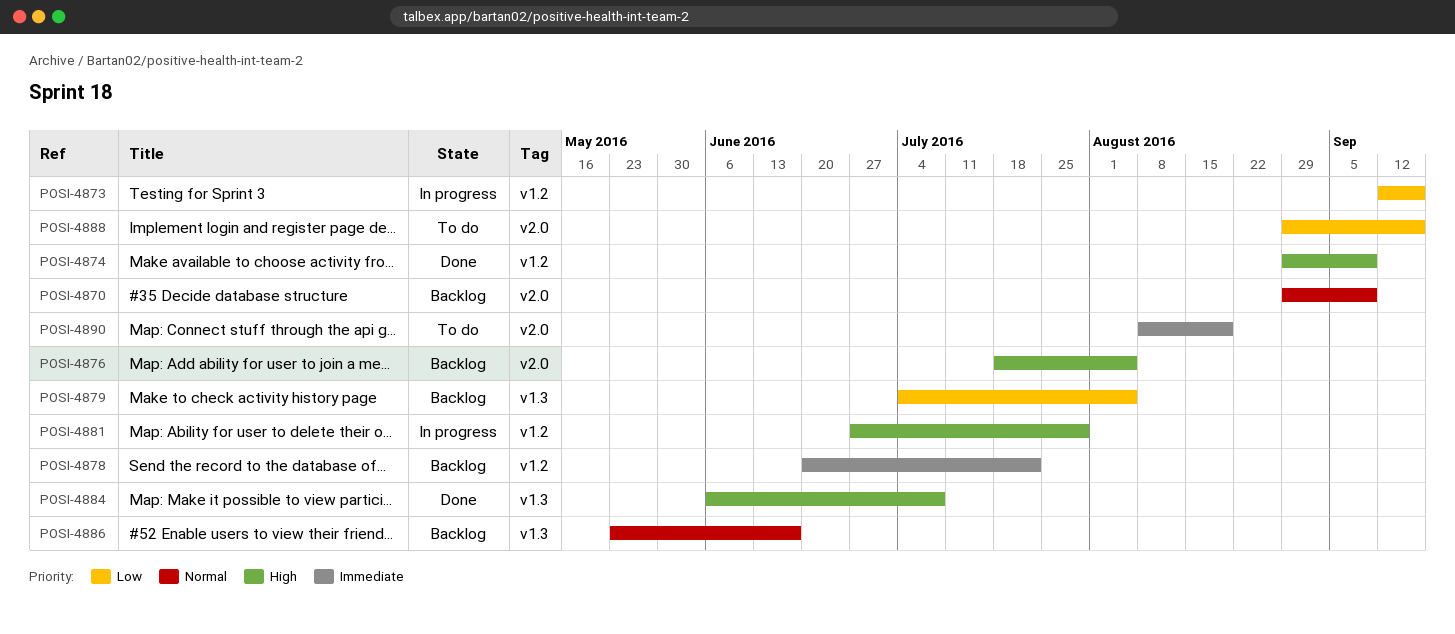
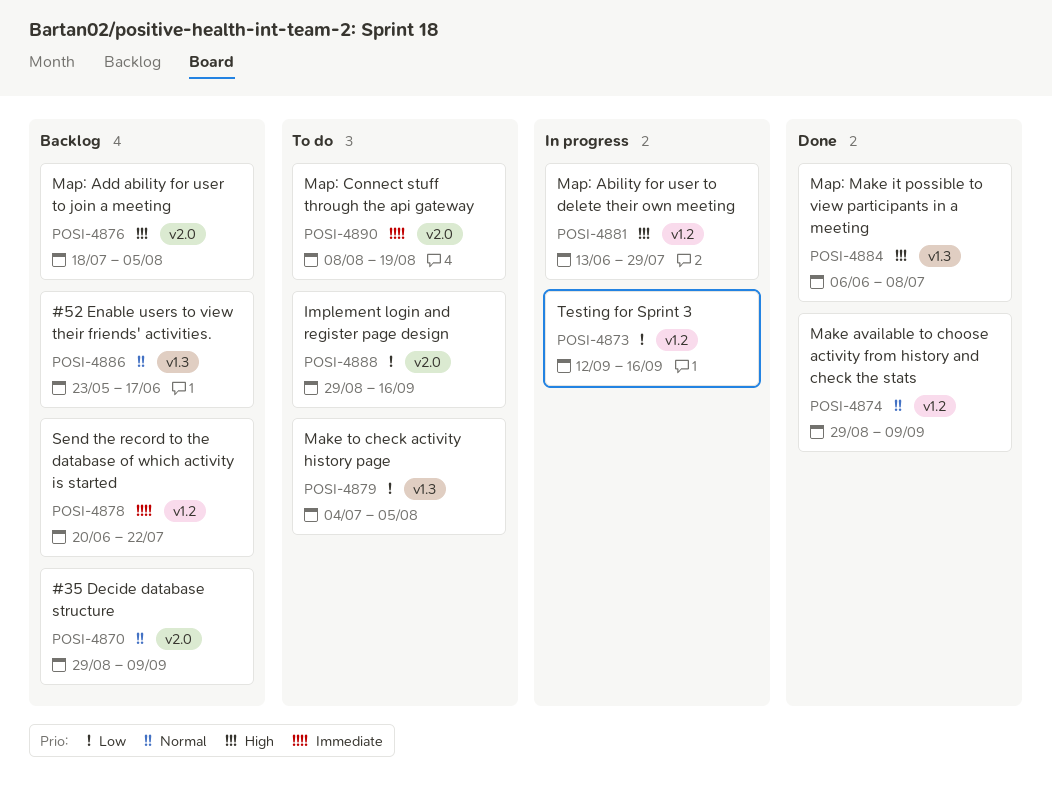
POSI-4874, priority: High -> Normal
POSI-4879, status: Backlog -> To do
POSI-4881, start: Jun 27 -> Jun 13

